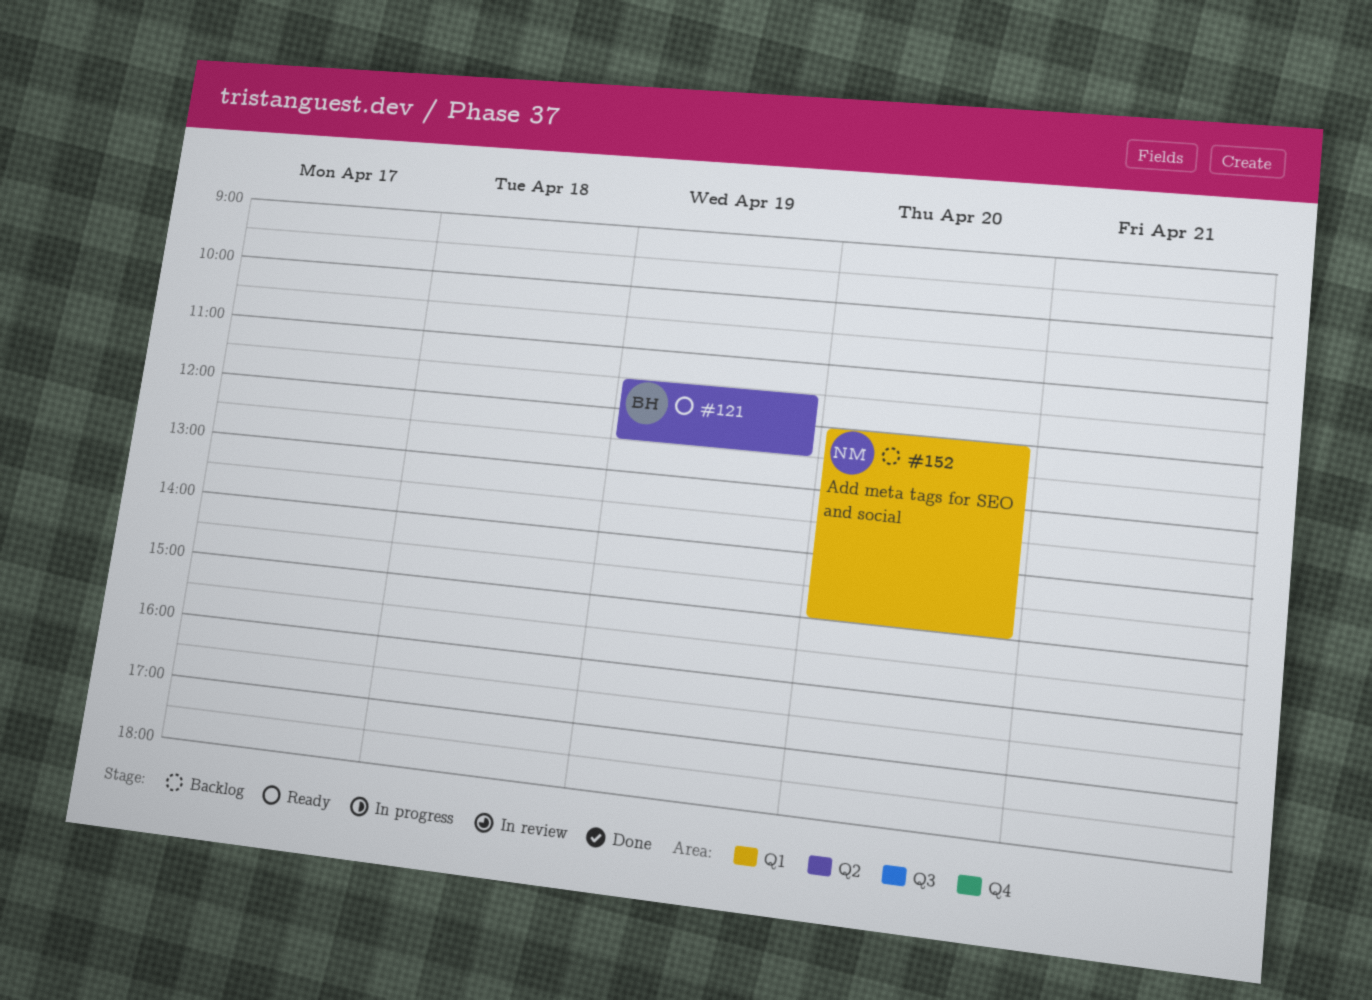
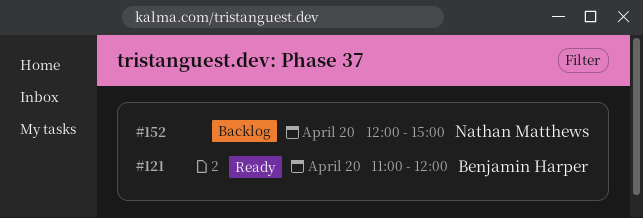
#121, day: Apr 19 -> Apr 20
#121, begins: 11:30 -> 11:00
#121, ends: 12:30 -> 12:00

